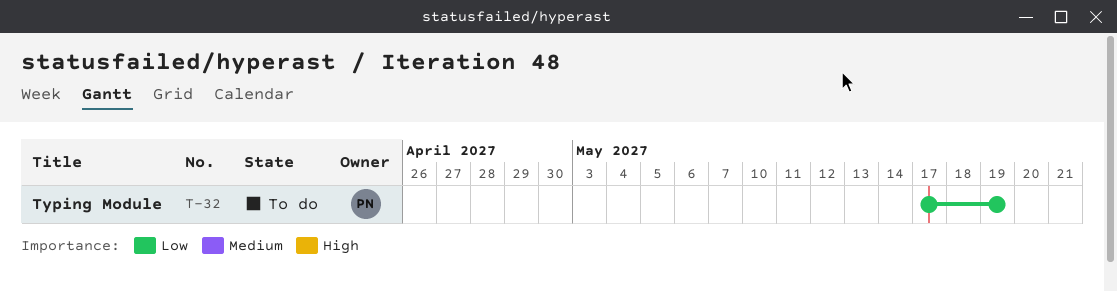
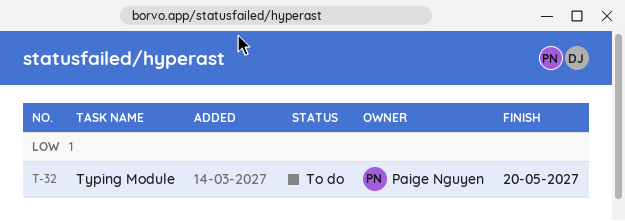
T-32, due: May 19 -> May 20

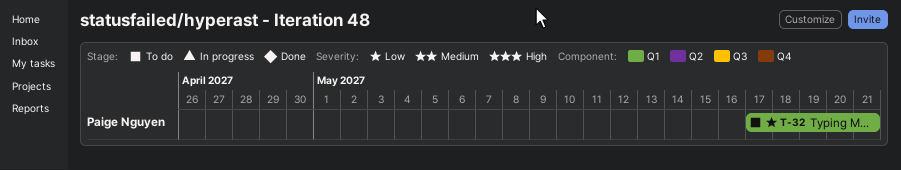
T-32, due: May 20 -> May 21

